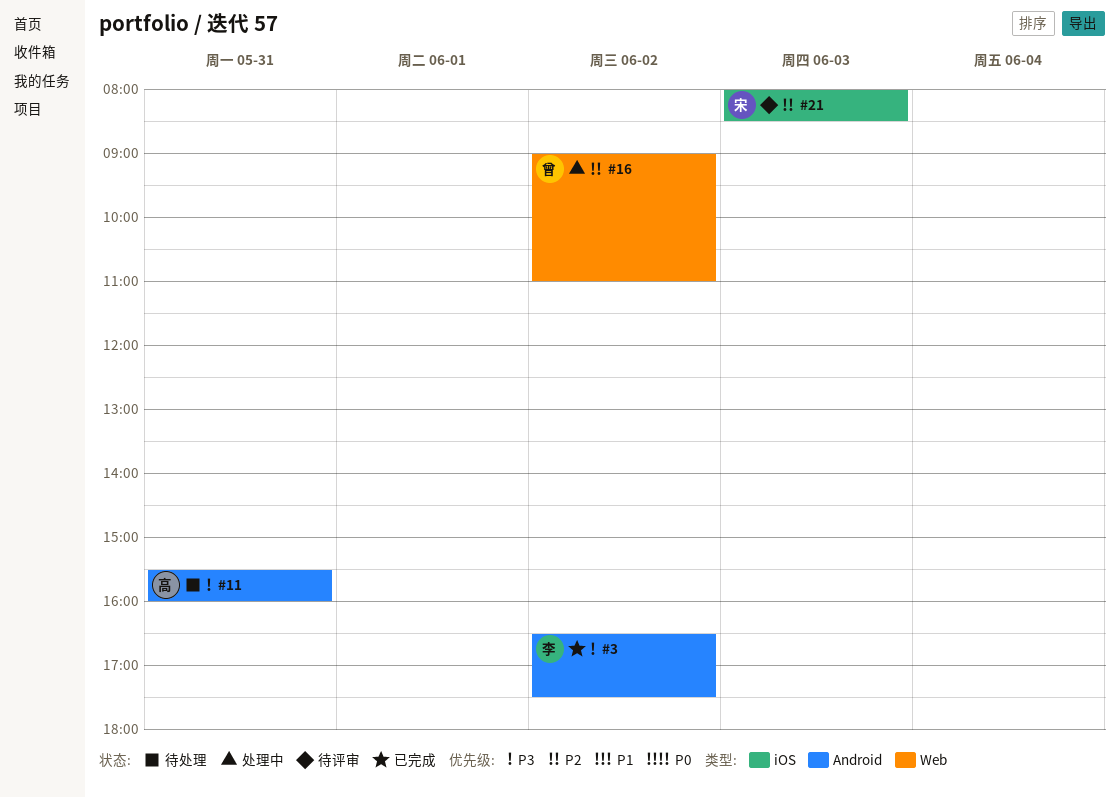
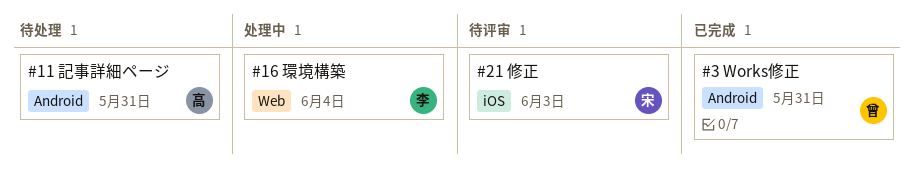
#3, owner: 李 -> 曾
#3, day: Jun 2 -> May 31
#16, owner: 曾 -> 李
#16, day: Jun 2 -> Jun 4

